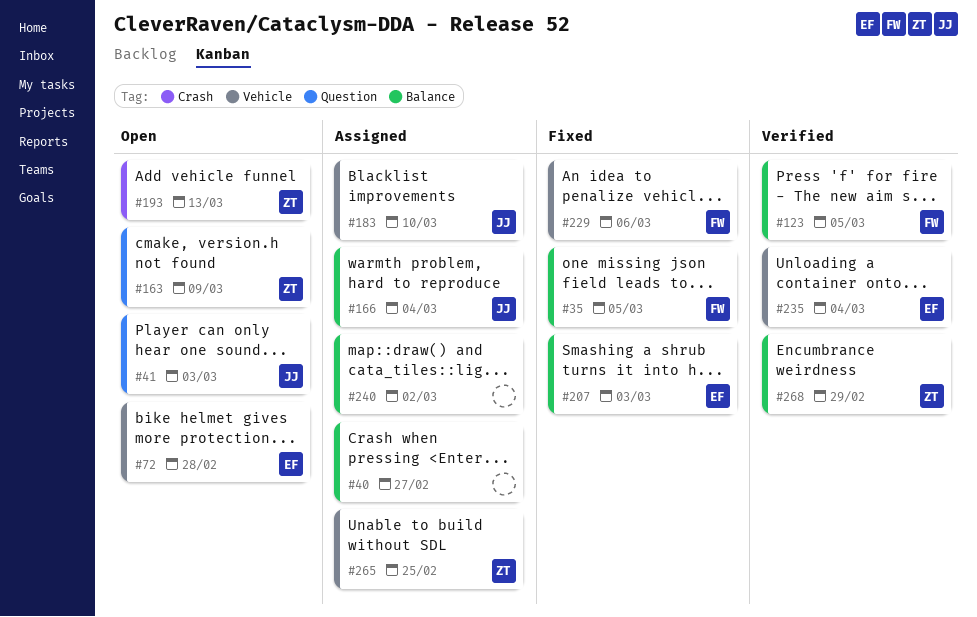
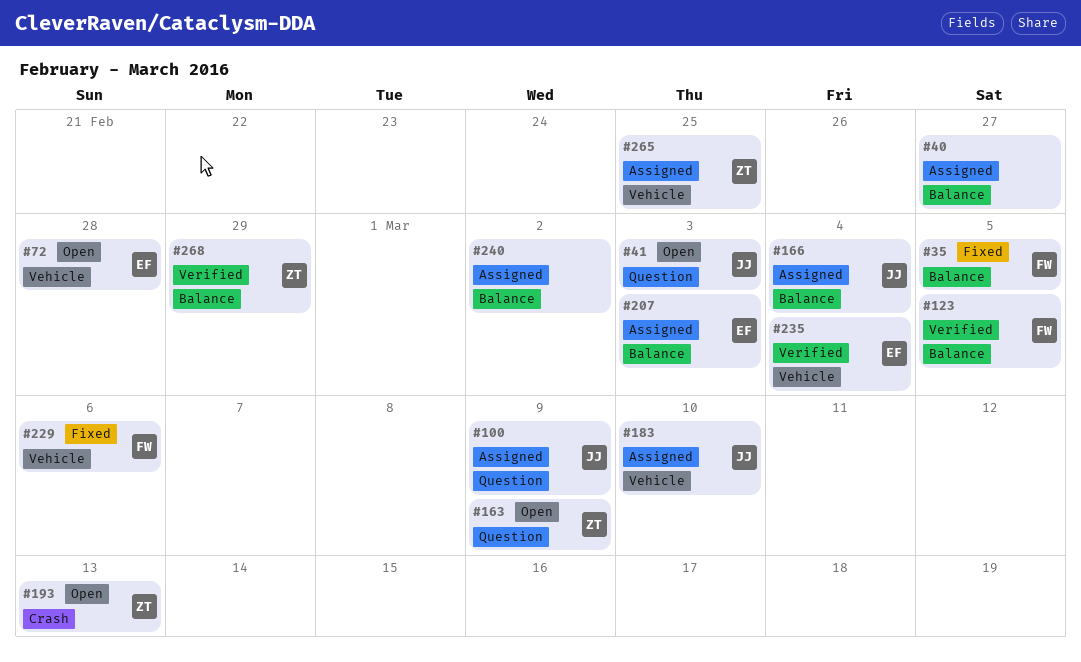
#100: none -> present
#207, status: Fixed -> Assigned

